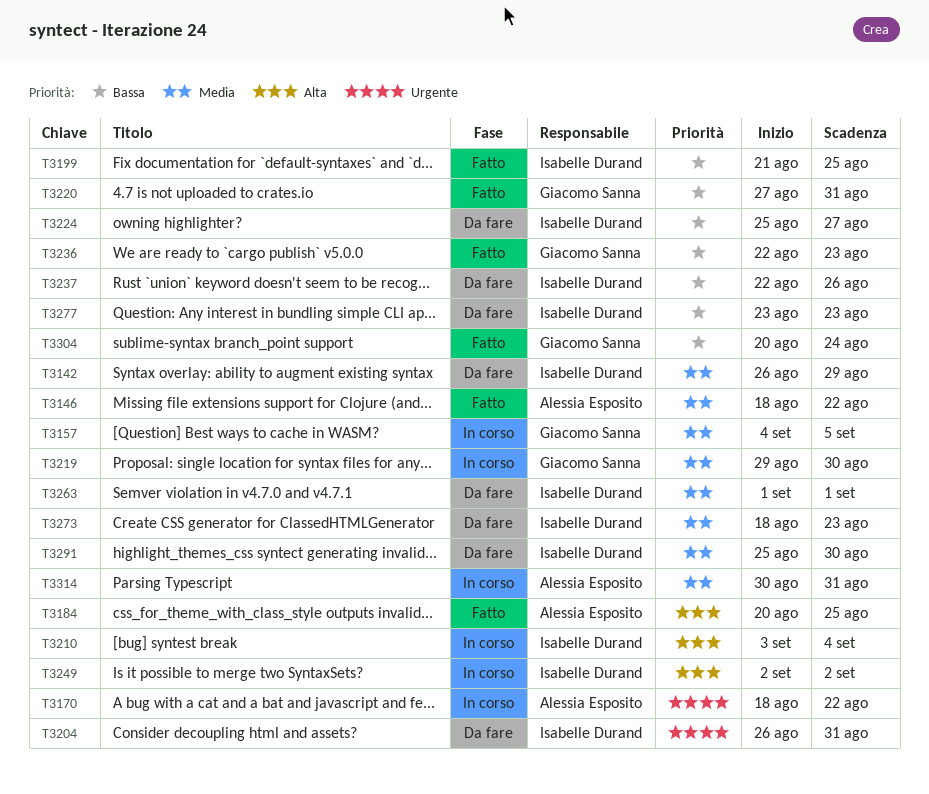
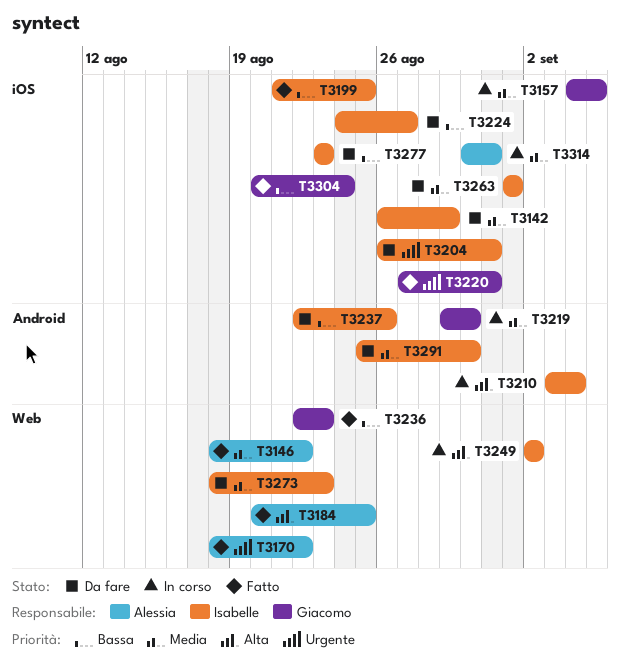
T3170, status: In corso -> Fatto
T3220, priority: Bassa -> Urgente
T3224, start: Aug 25 -> Aug 24

